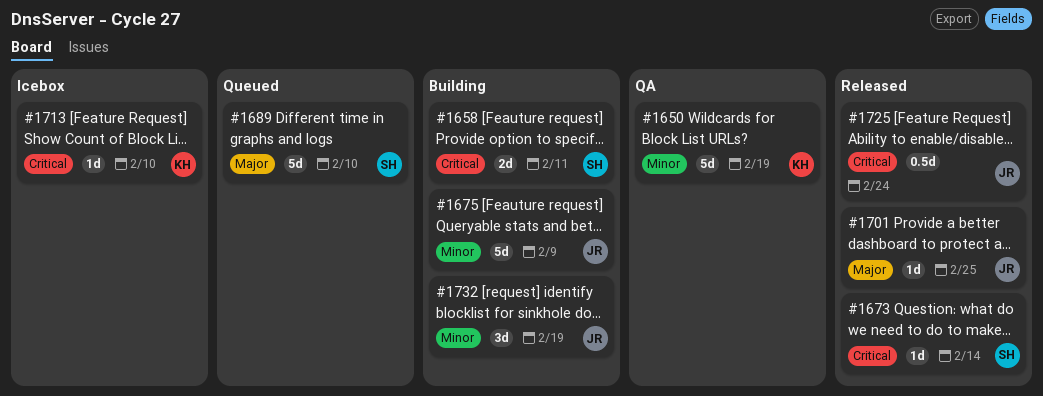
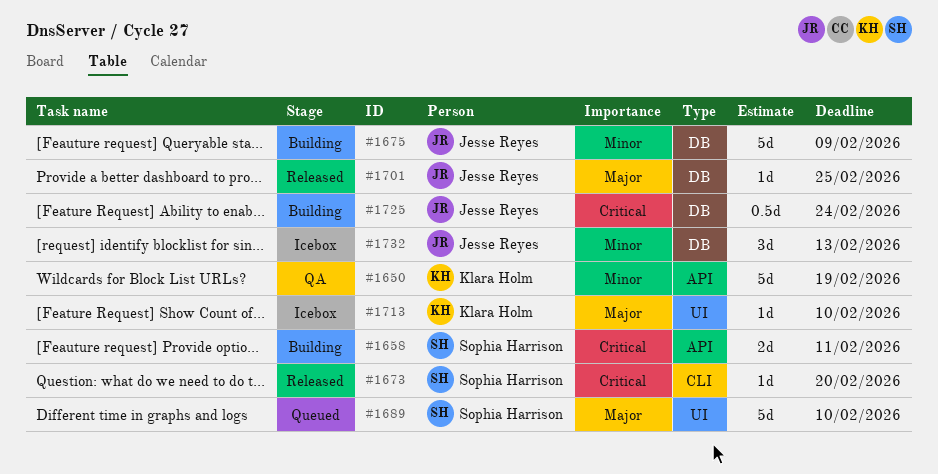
#1673, due: Feb 14 -> Feb 20
#1713, priority: Critical -> Major
#1725, status: Released -> Building
#1732, status: Building -> Icebox
#1732, due: Feb 19 -> Feb 13

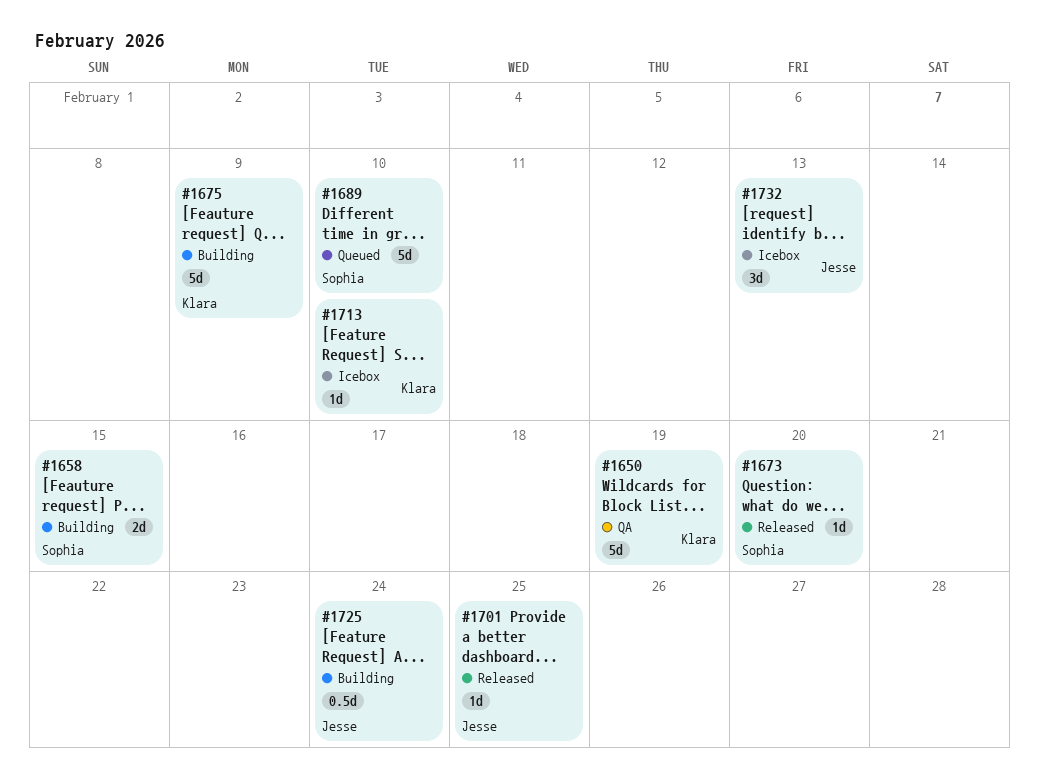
#1658, due: Feb 11 -> Feb 15
#1675, owner: Jesse Reyes -> Klara Holm

